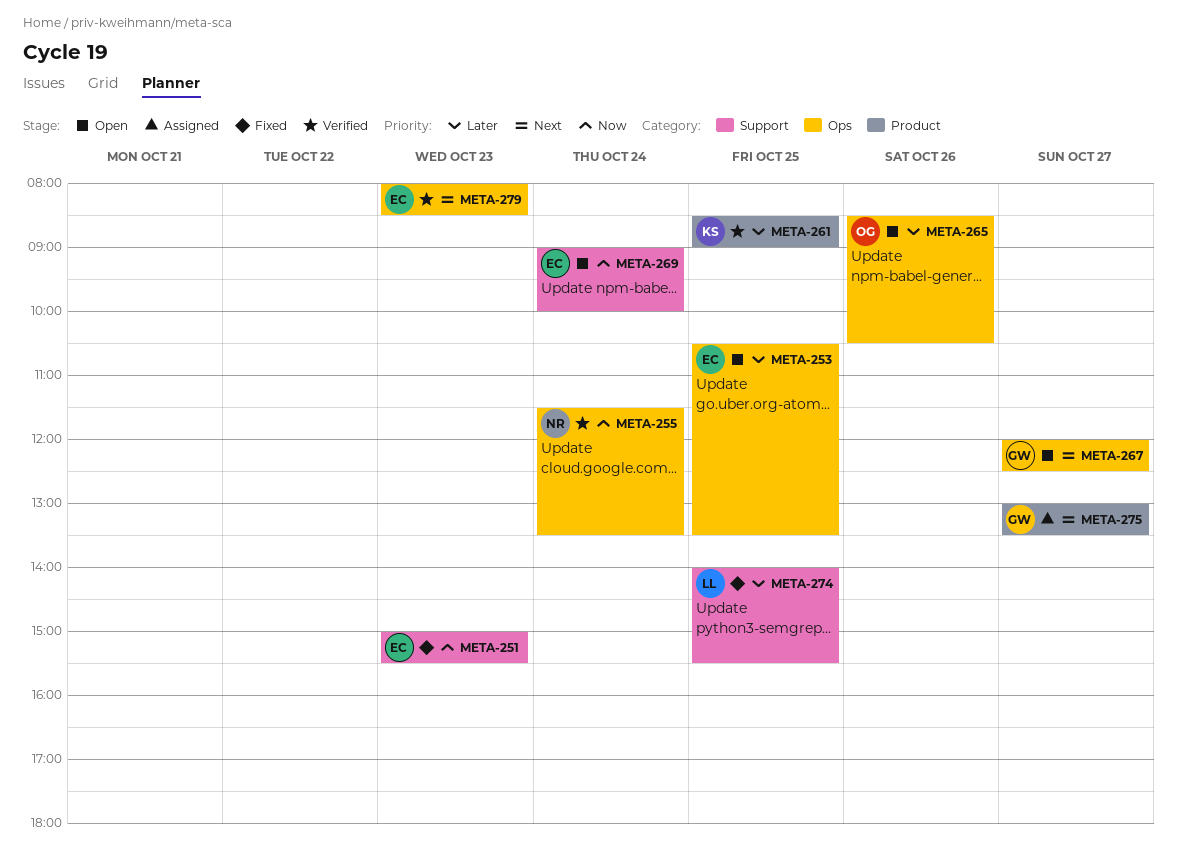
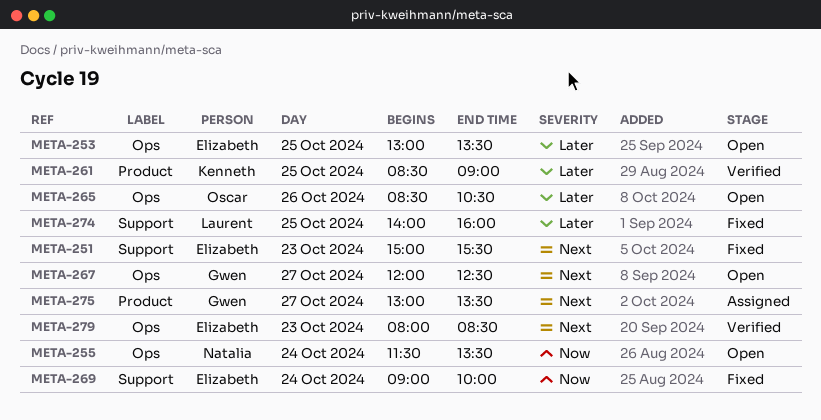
META-251, priority: Now -> Next
META-253, begins: 10:30 -> 13:00
META-255, status: Verified -> Open
META-269, status: Open -> Fixed
META-274, ends: 15:30 -> 16:00

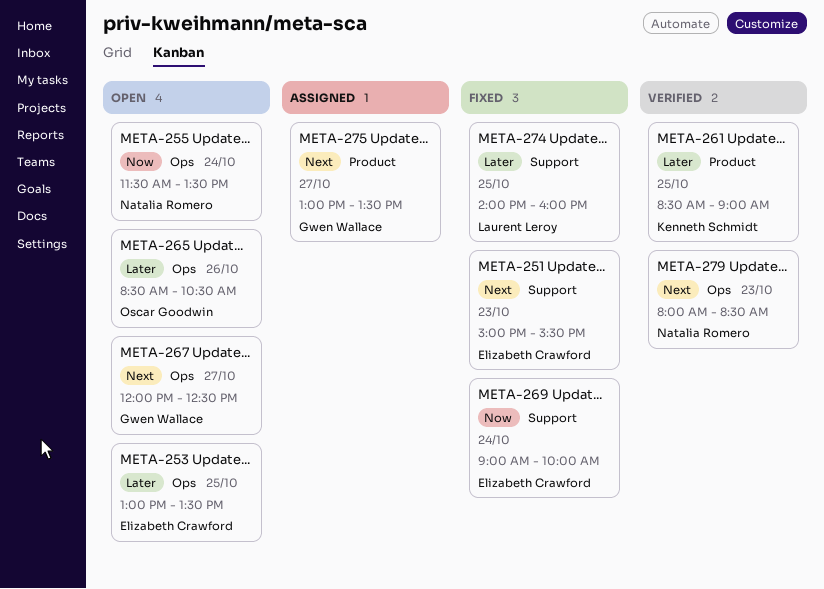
META-279, owner: Elizabeth Crawford -> Natalia Romero

